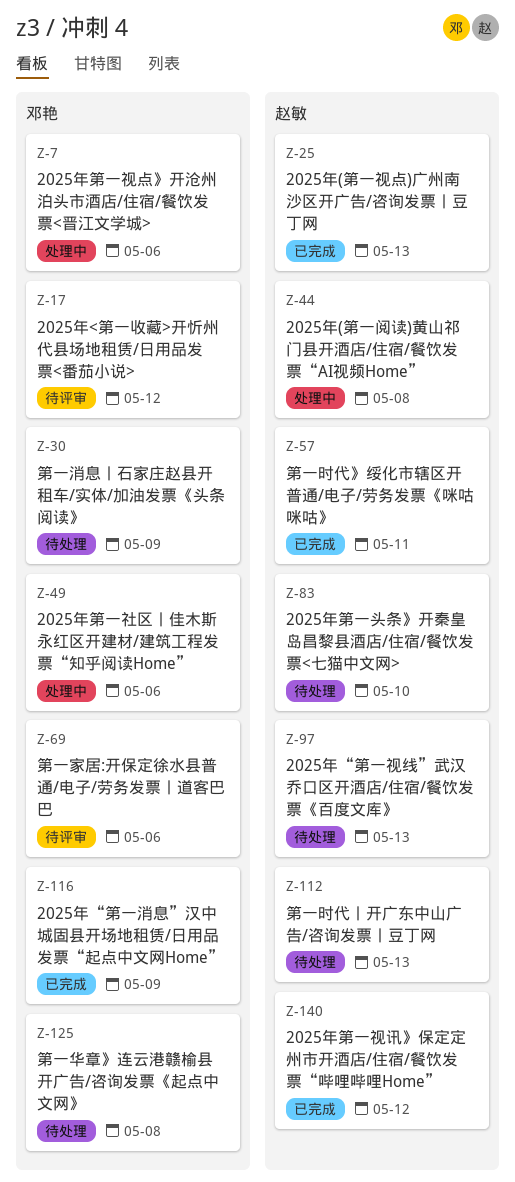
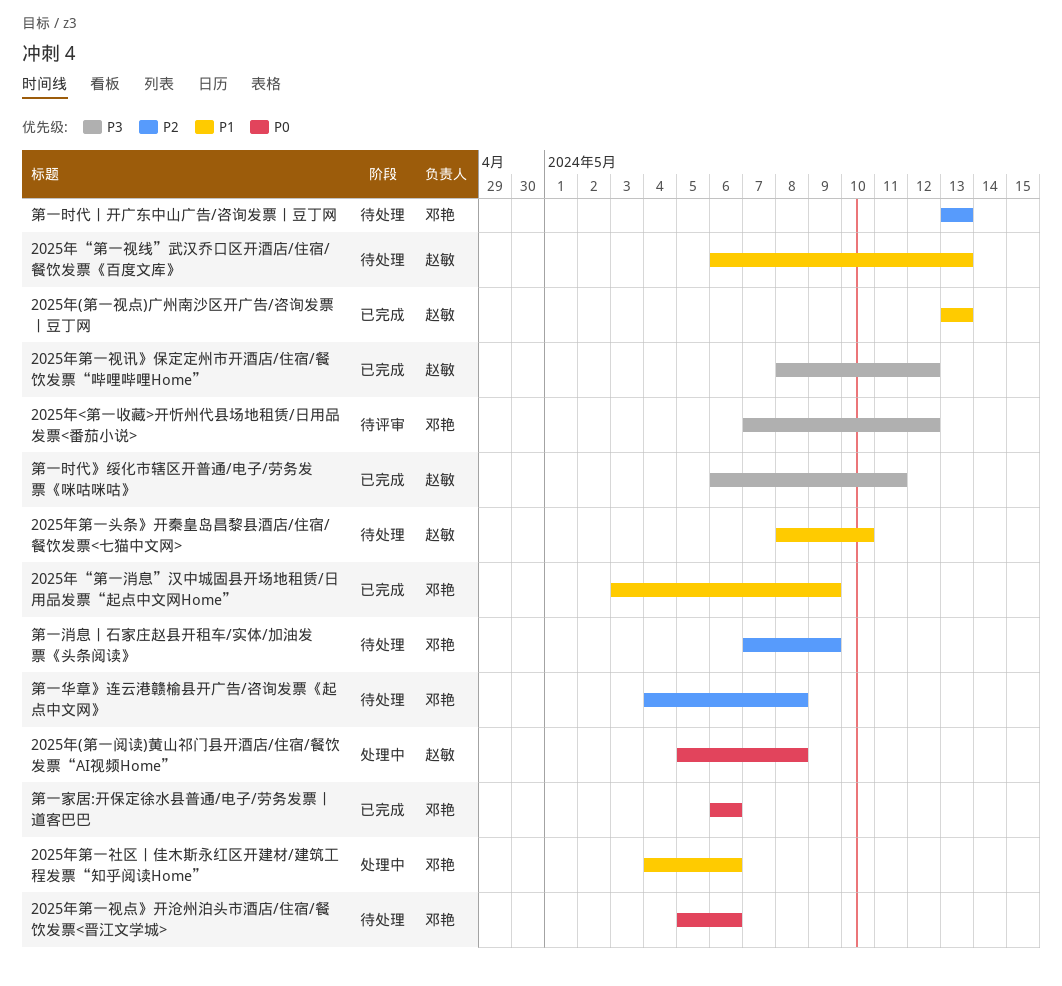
2025年第一视点》开沧州泊头市酒店/住宿/餐饮发票<晋江文学城>, status: 处理中 -> 待处理
第一家居:开保定徐水县普通/电子/劳务发票丨道客巴巴, status: 待评审 -> 已完成
第一时代丨开广东中山广告/咨询发票丨豆丁网, owner: 赵敏 -> 邓艳

